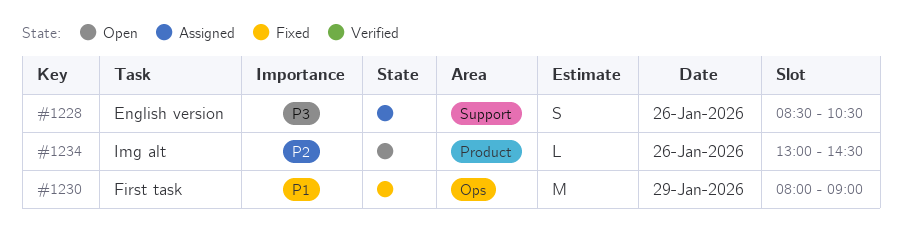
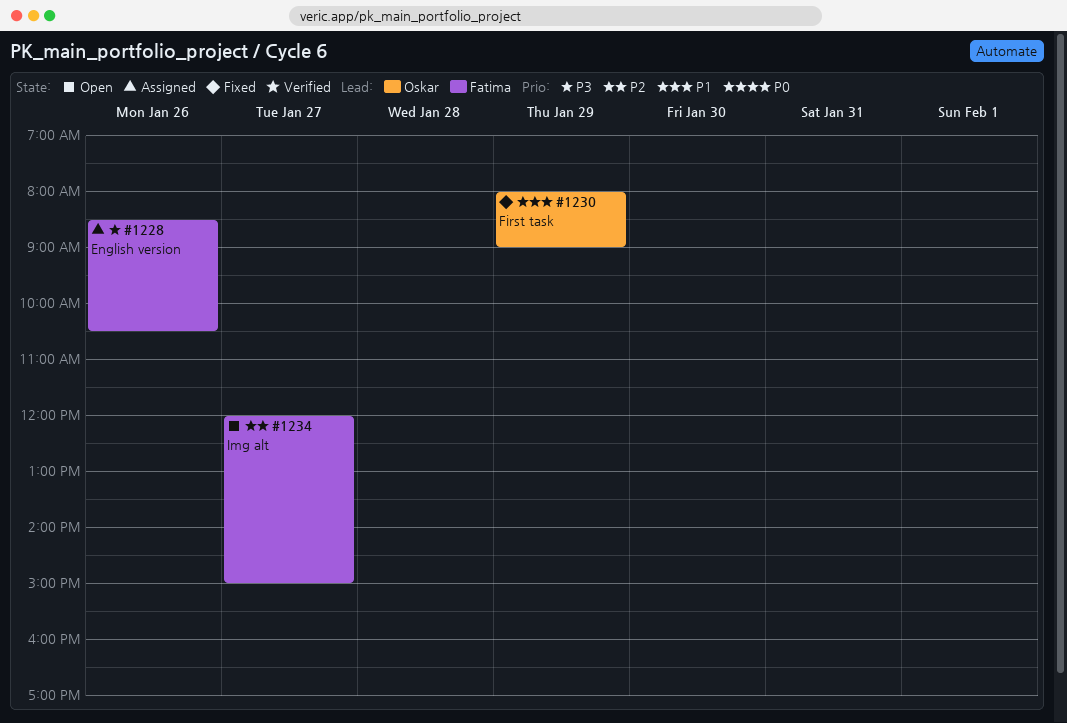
#1234, day: Jan 26 -> Jan 27
#1234, begins: 13:00 -> 12:00
#1234, ends: 14:30 -> 15:00

